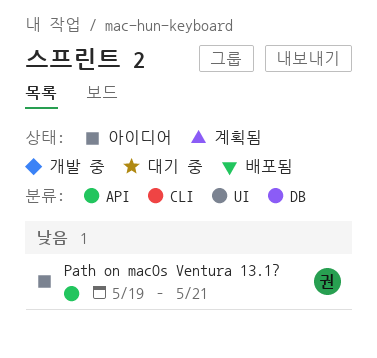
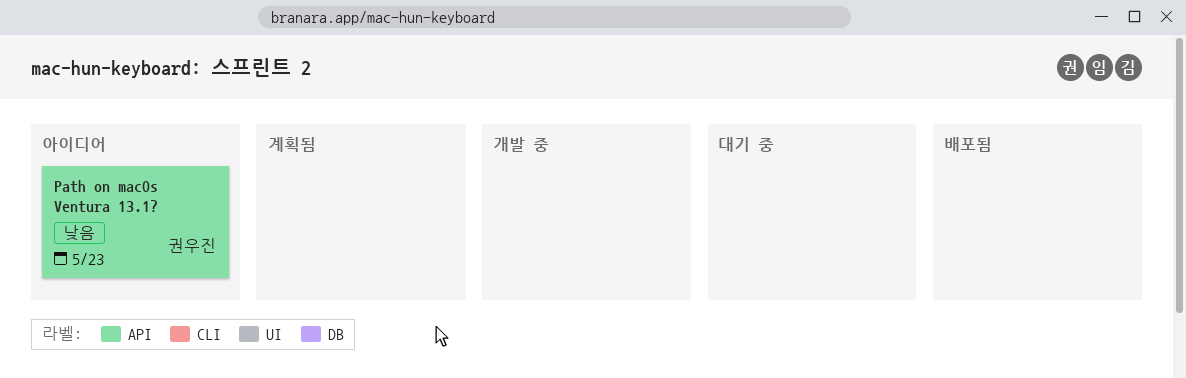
Path on macOs Ventura 13.1?, due: May 21 -> May 23

